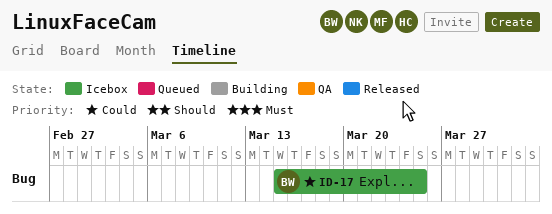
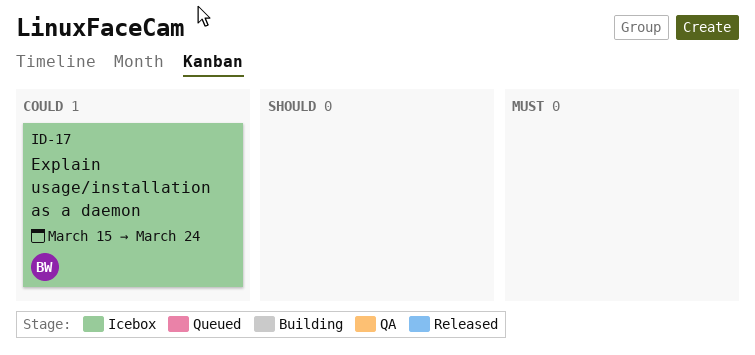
ID-17, due: Mar 25 -> Mar 24

